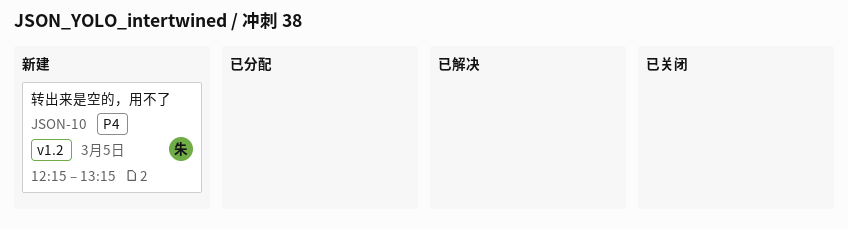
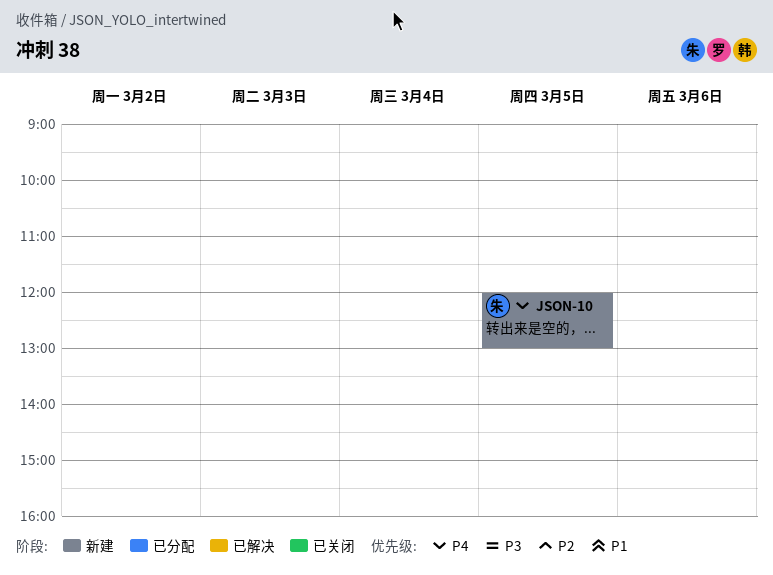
JSON-10, begins: 12:15 -> 12:00
JSON-10, ends: 13:15 -> 13:00

